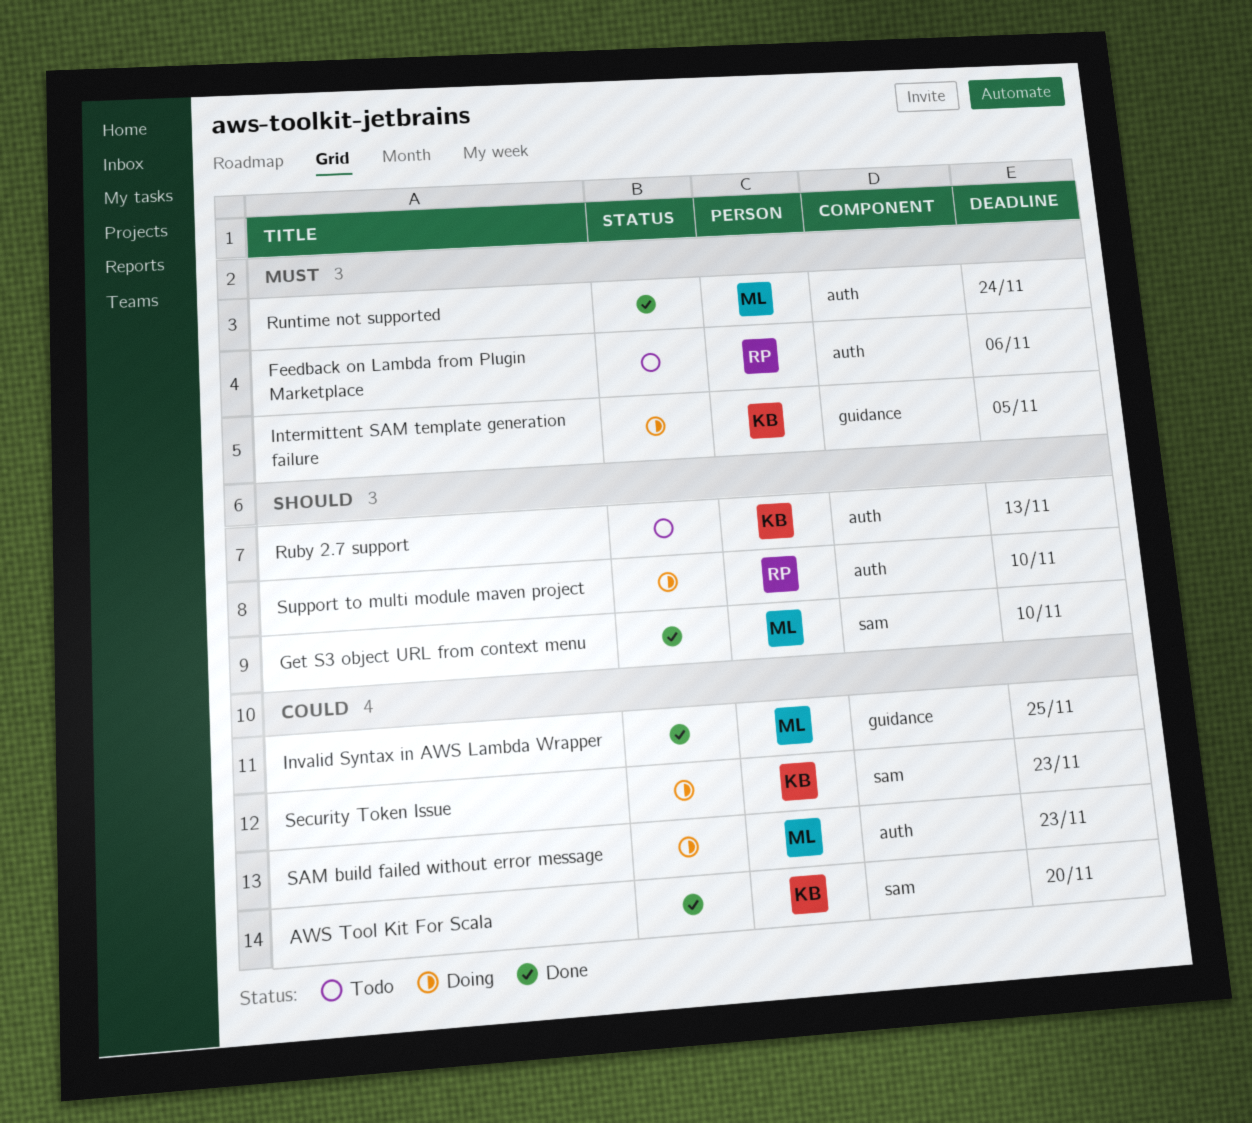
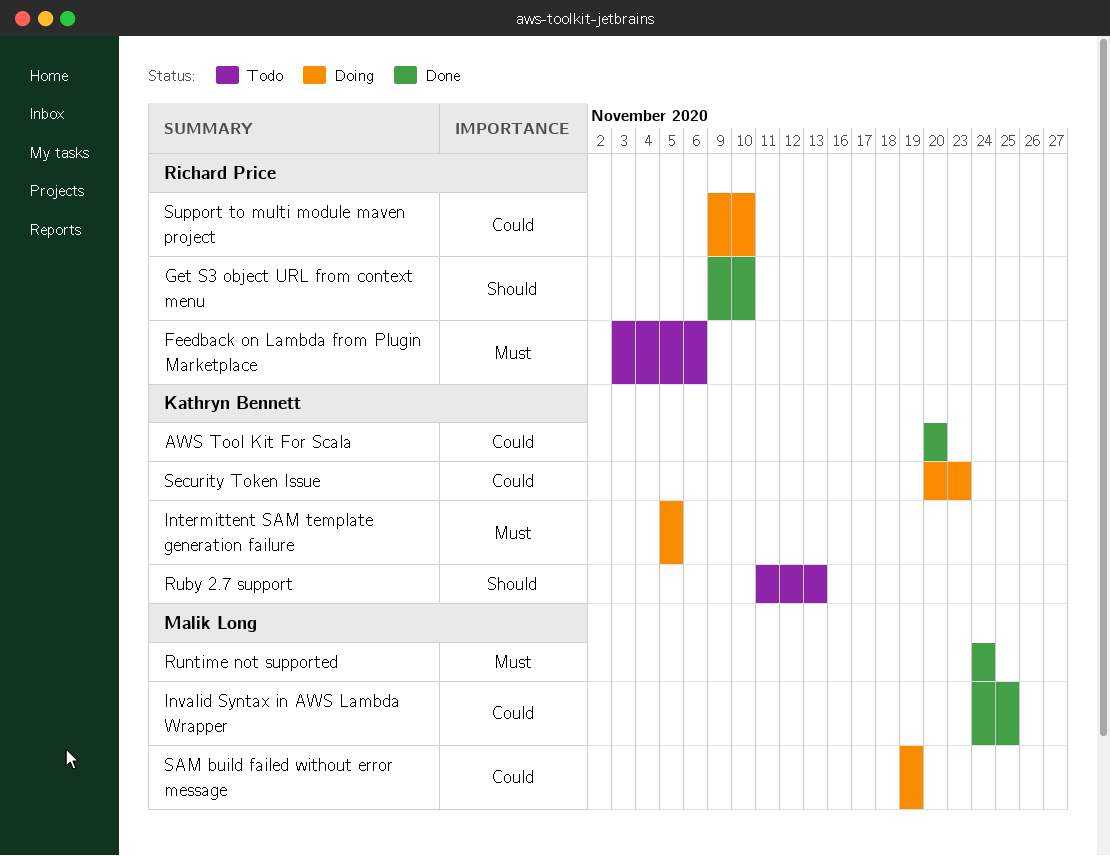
Get S3 object URL from context menu, owner: Malik Long -> Richard Price
SAM build failed without error message, due: Nov 23 -> Nov 19
Support to multi module maven project, priority: Should -> Could

